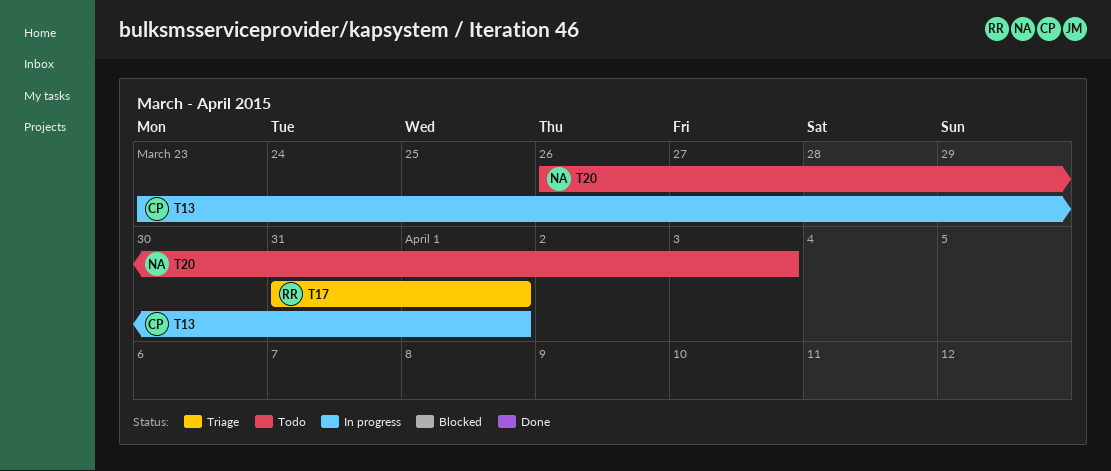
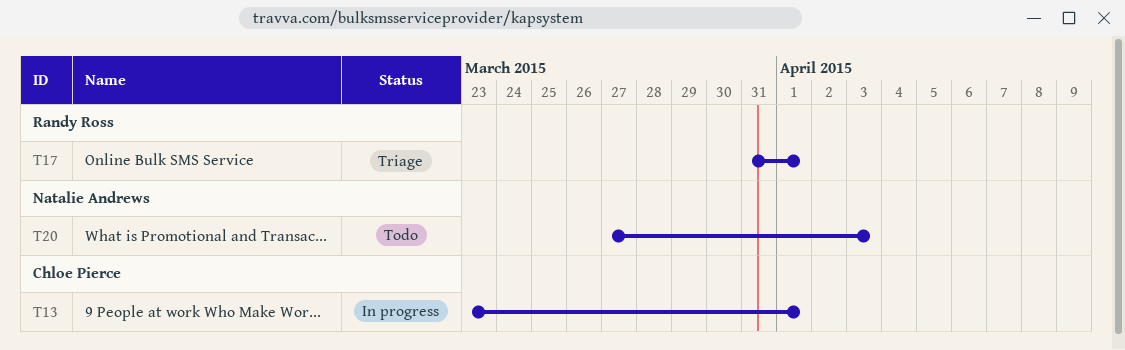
T20, start: Mar 26 -> Mar 27

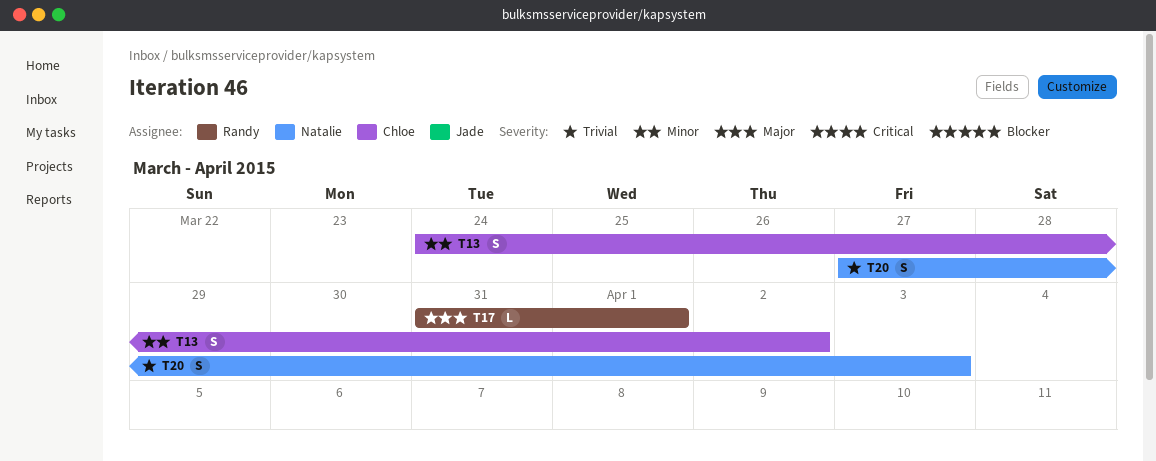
T13, start: Mar 23 -> Mar 24
T13, due: Apr 1 -> Apr 2

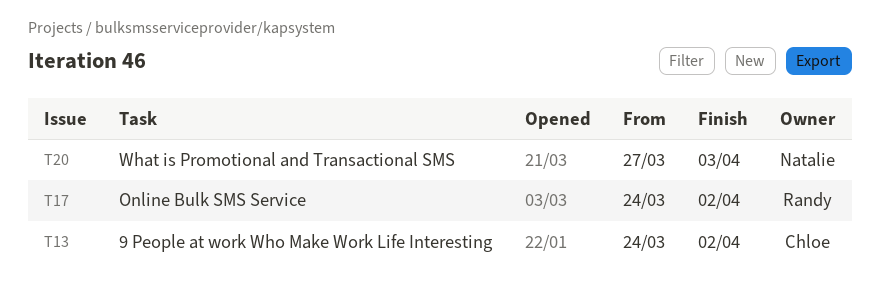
T17, start: Mar 31 -> Mar 24
T17, due: Apr 1 -> Apr 2

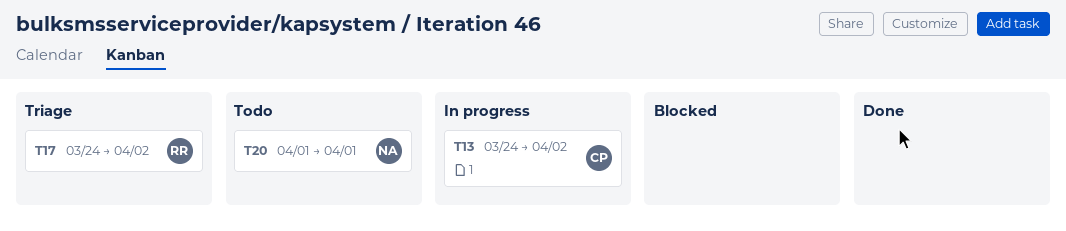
T20, start: Mar 27 -> Apr 1
T20, due: Apr 3 -> Apr 1

